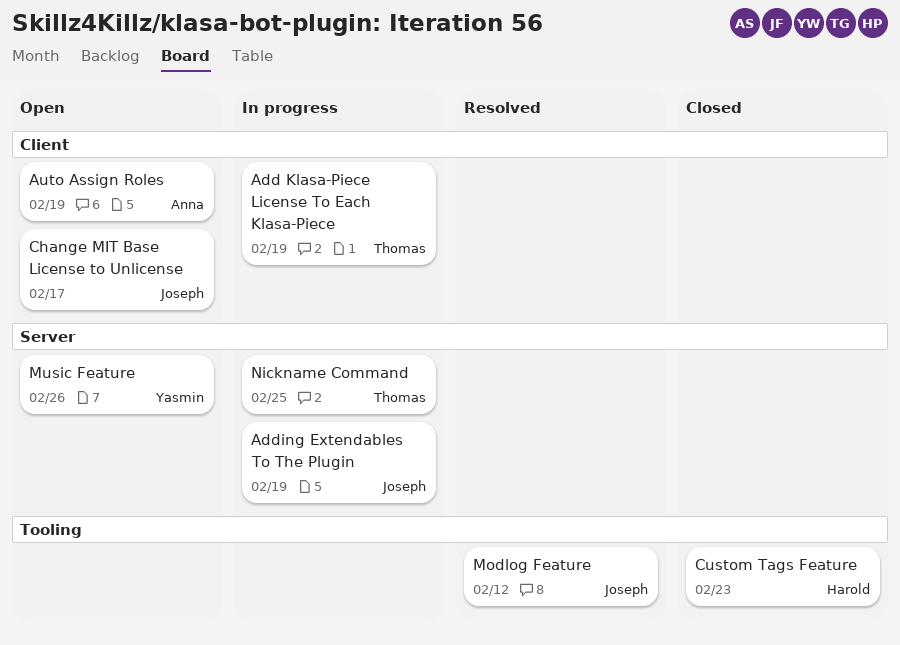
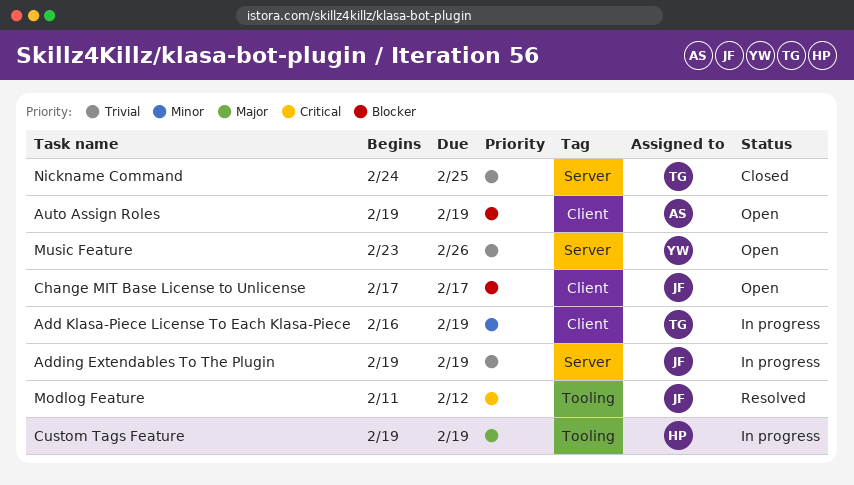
Custom Tags Feature, status: Closed -> In progress
Custom Tags Feature, due: Feb 23 -> Feb 19
Nickname Command, status: In progress -> Closed

